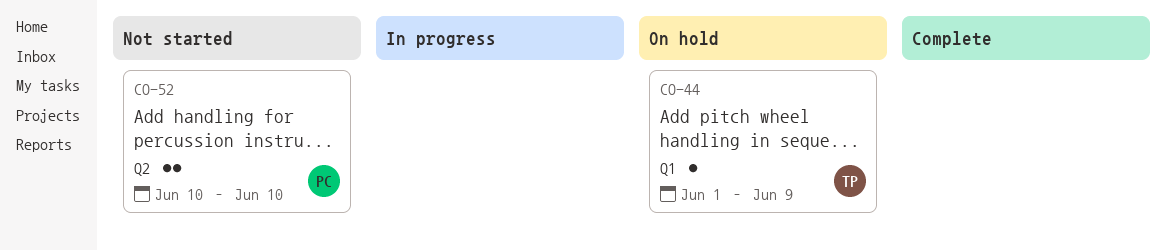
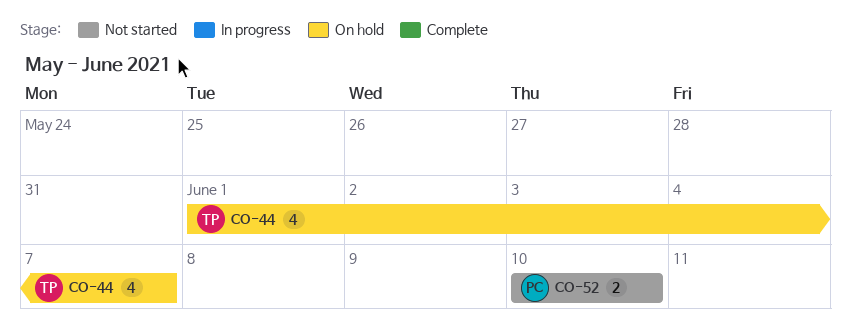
CO-44, estimate: 1 -> 4
CO-44, due: Jun 9 -> Jun 7

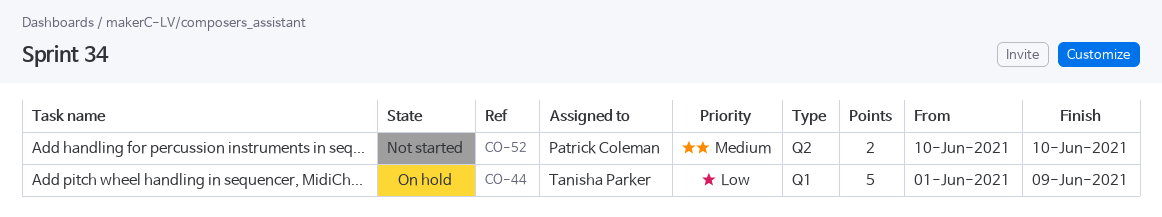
CO-44, estimate: 4 -> 5
CO-44, due: Jun 7 -> Jun 9

